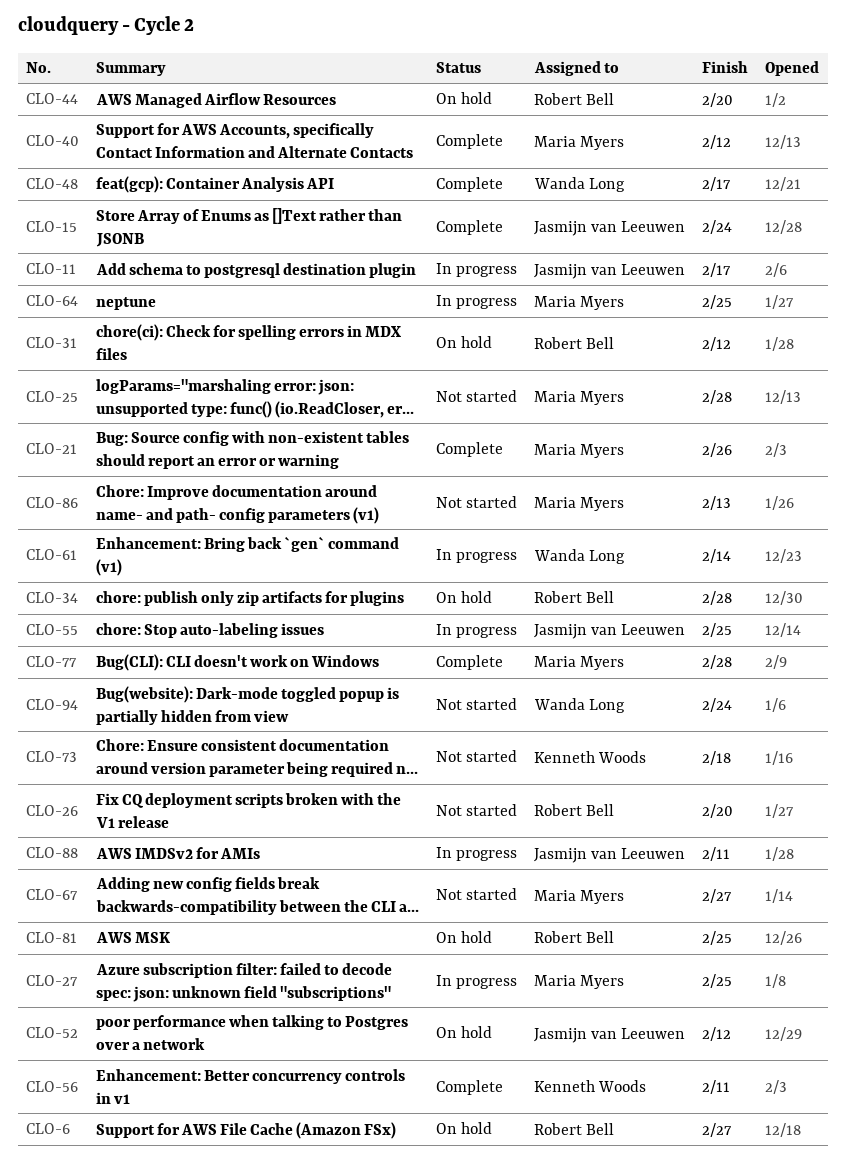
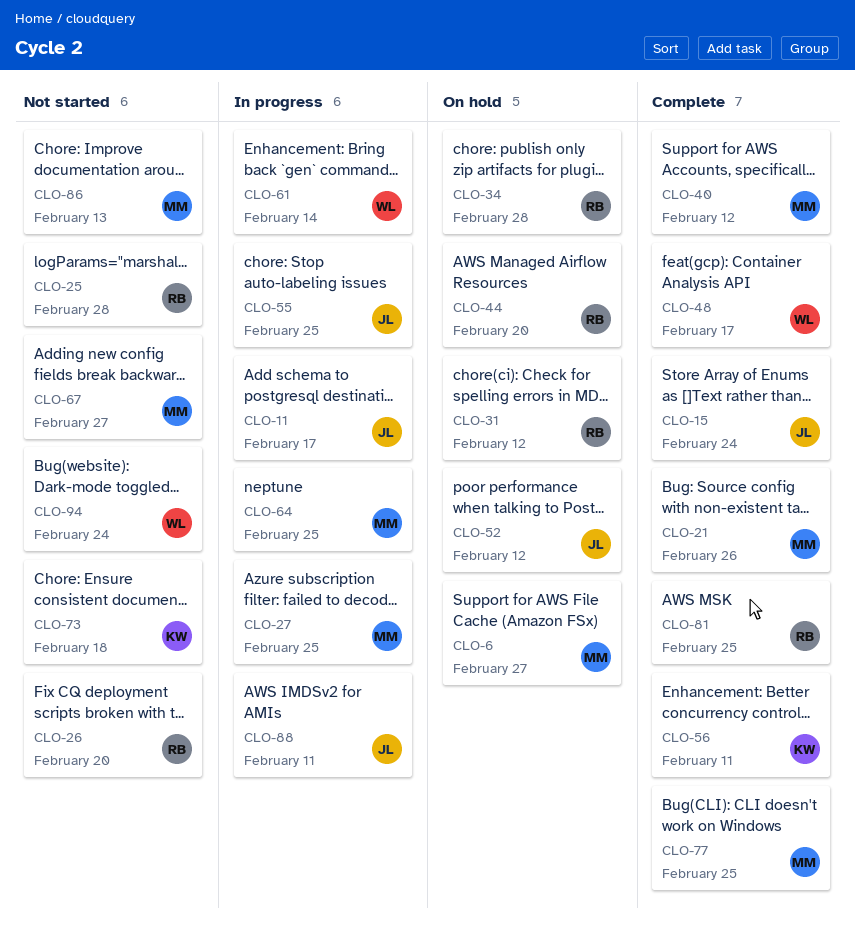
CLO-6, owner: Robert Bell -> Maria Myers
CLO-25, owner: Maria Myers -> Robert Bell
CLO-77, due: Feb 28 -> Feb 25
CLO-81, status: On hold -> Complete

